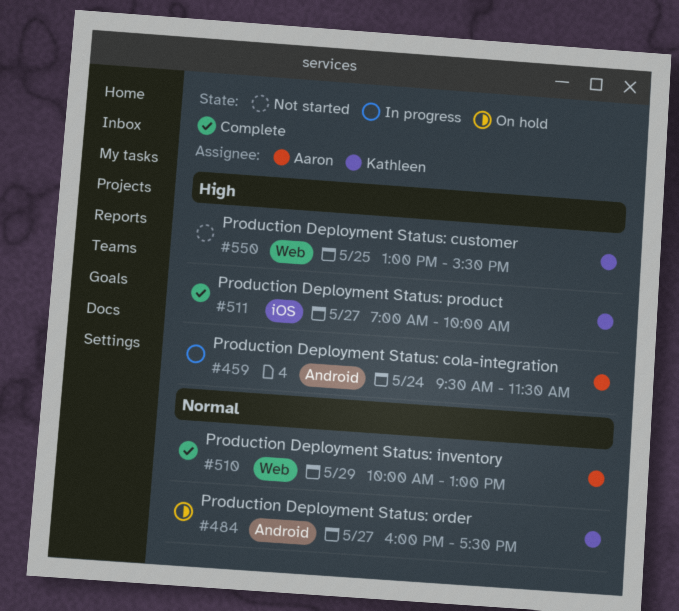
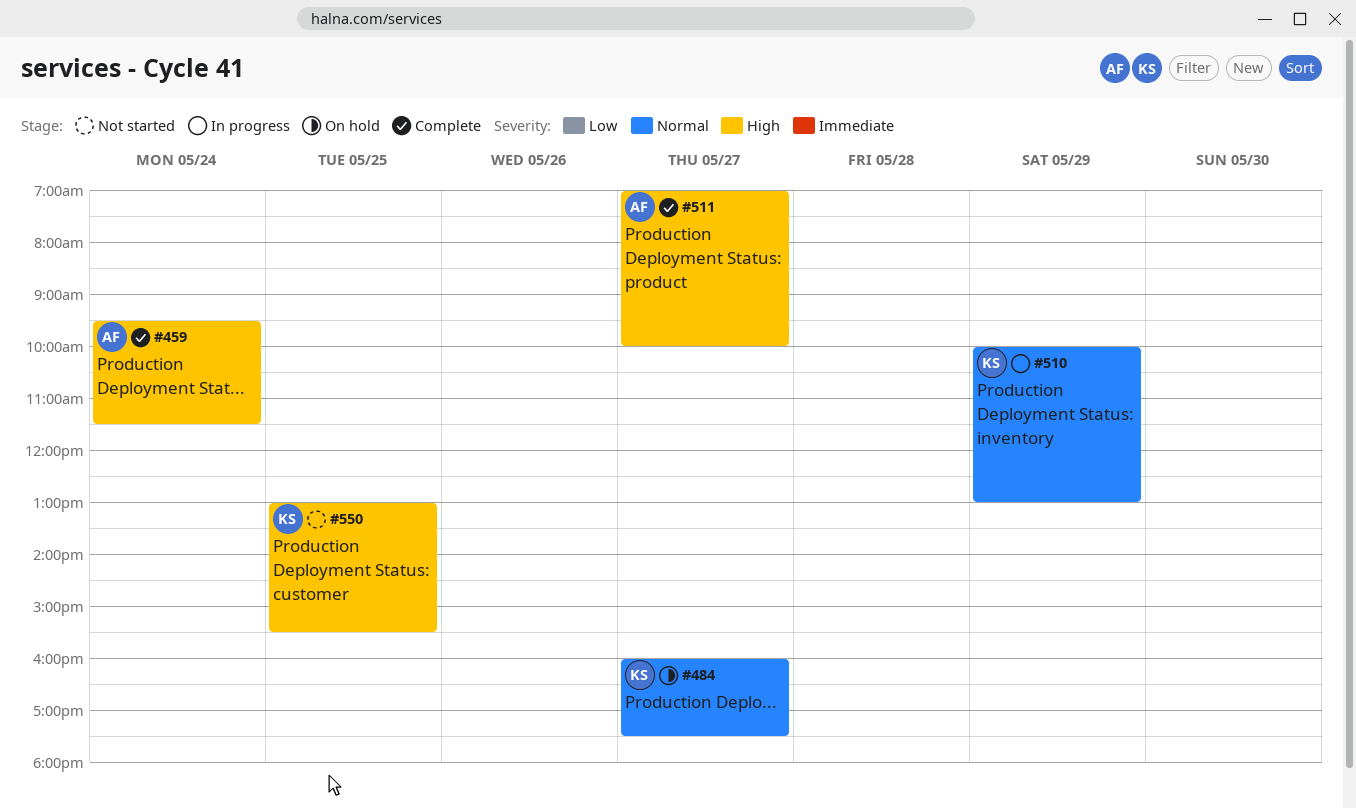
#459, status: In progress -> Complete
#510, status: Complete -> In progress
#510, owner: Aaron -> Kathleen
#511, owner: Kathleen -> Aaron

